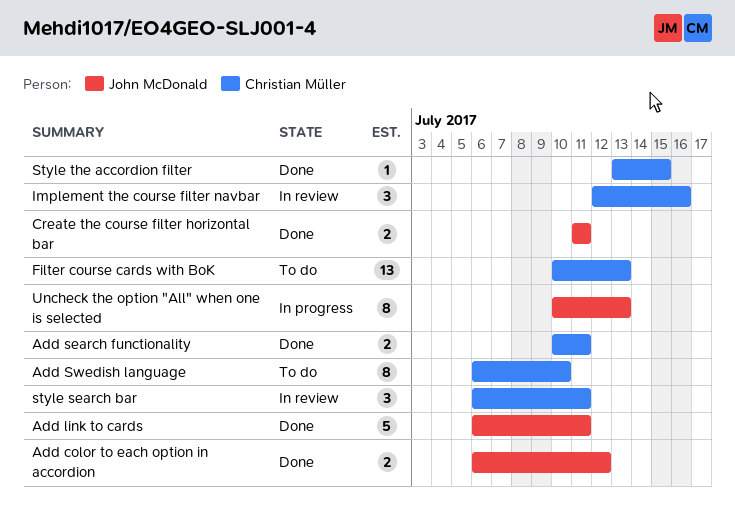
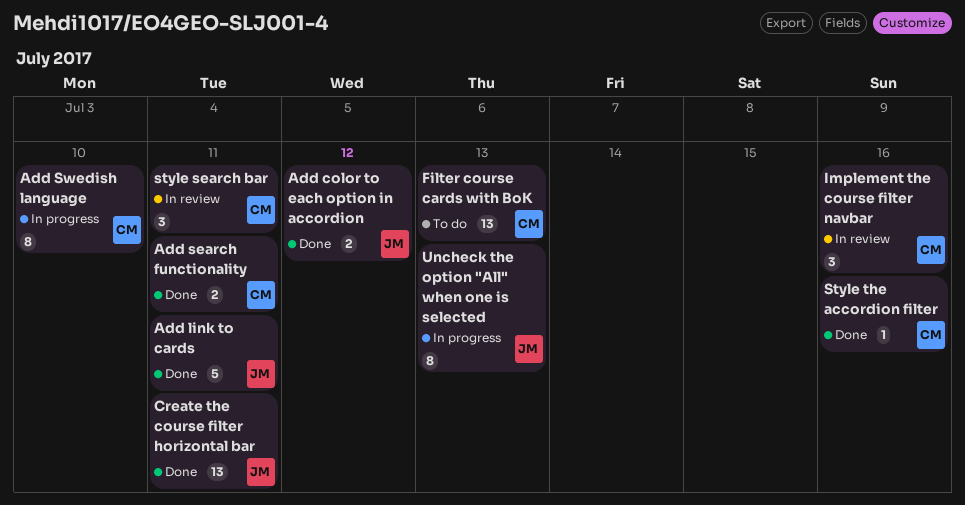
Add Swedish language, status: To do -> In progress
Create the course filter horizontal bar, estimate: 2 -> 13
Style the accordion filter, due: Jul 15 -> Jul 16

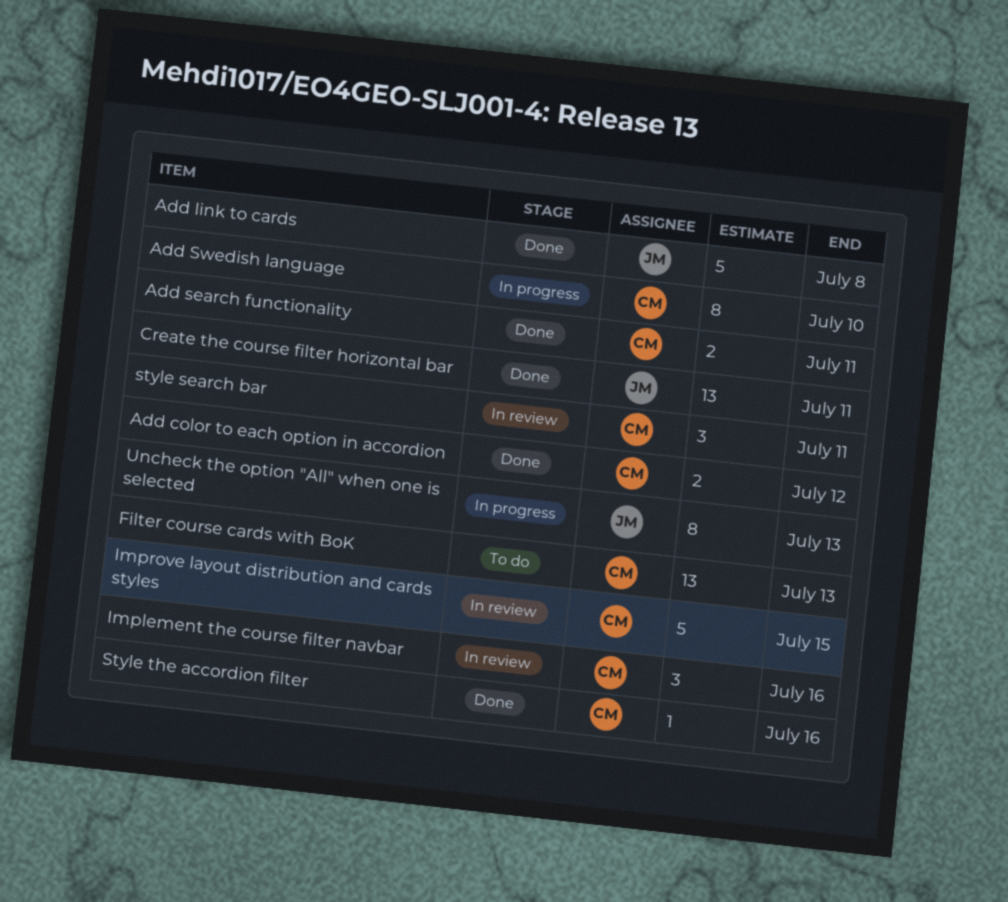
Add color to each option in accordion, owner: JM -> CM
Add link to cards, due: Jul 11 -> Jul 8
Improve layout distribution and cards styles: none -> present

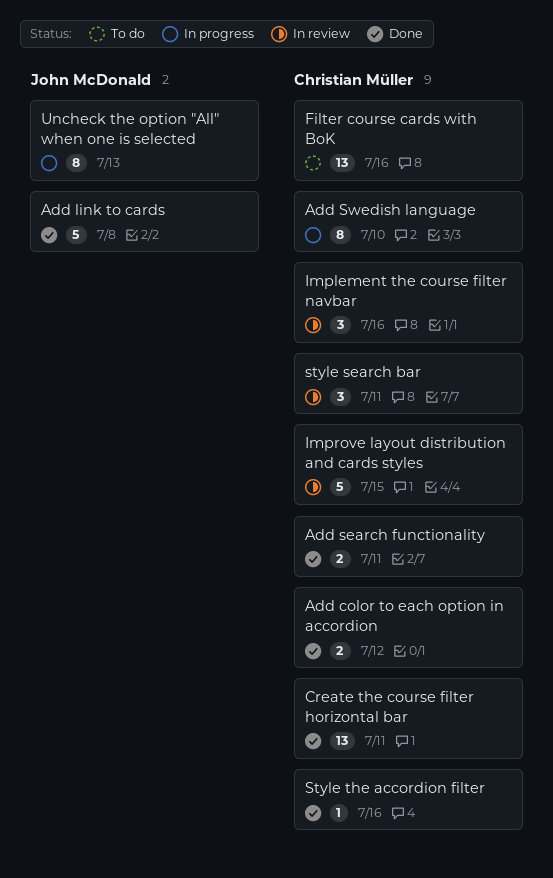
Create the course filter horizontal bar, owner: John McDonald -> Christian Müller
Filter course cards with BoK, due: Jul 13 -> Jul 16

